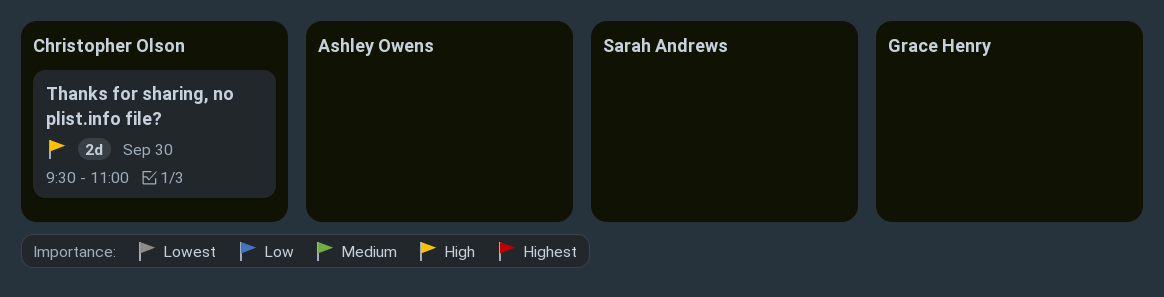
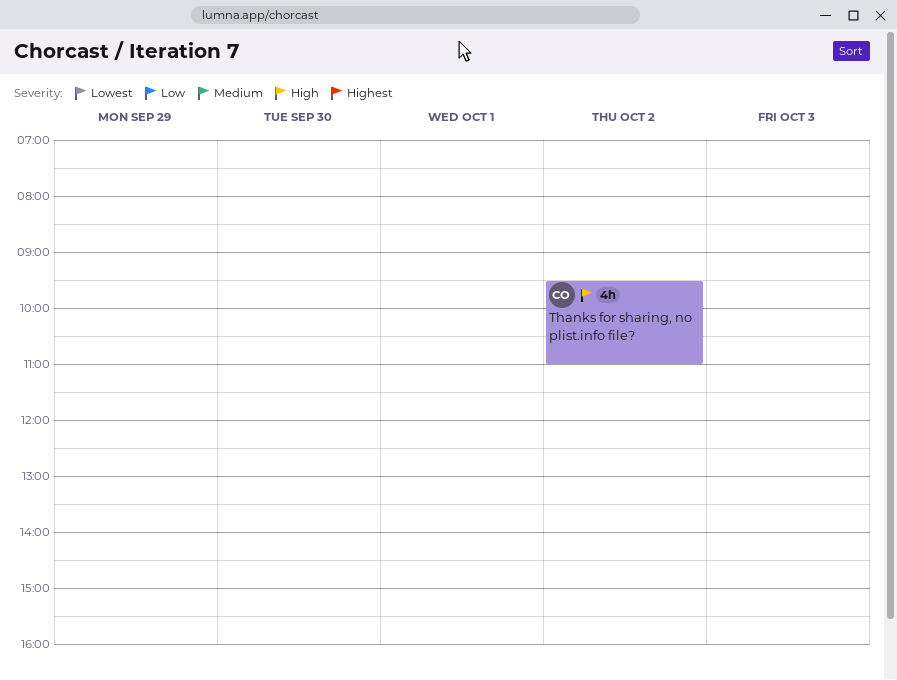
Thanks for sharing, no plist.info file?, estimate: 2d -> 4h
Thanks for sharing, no plist.info file?, day: Sep 30 -> Oct 2

